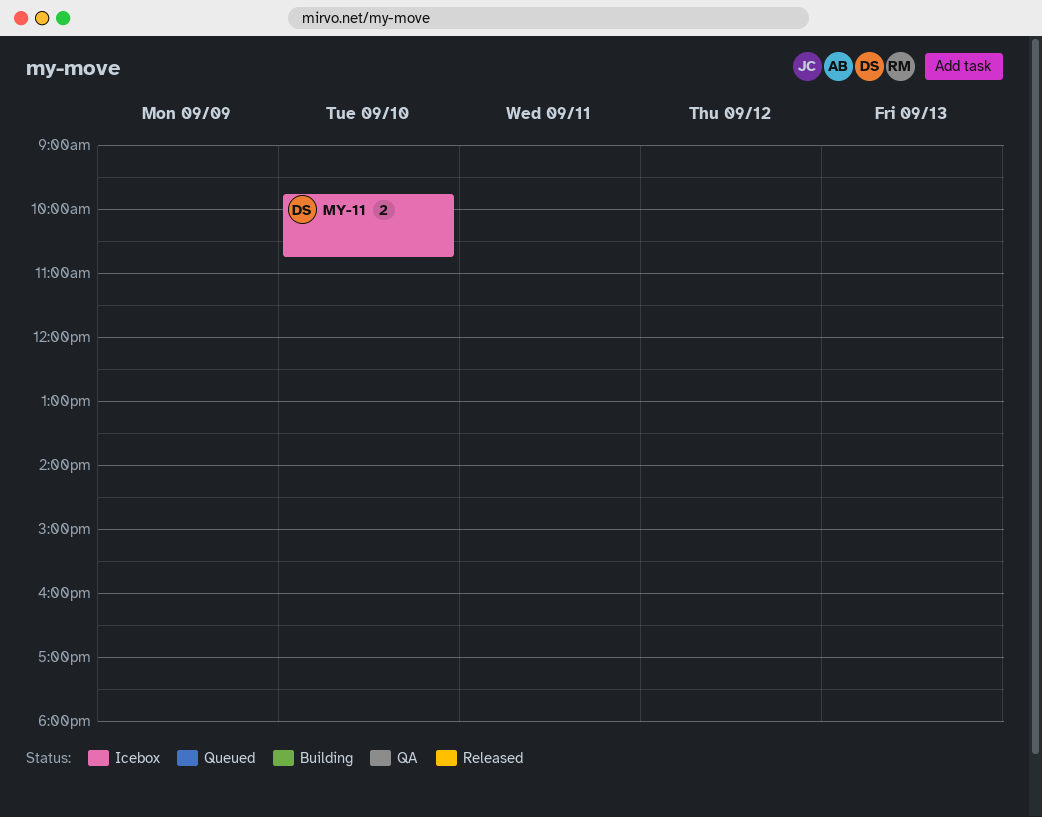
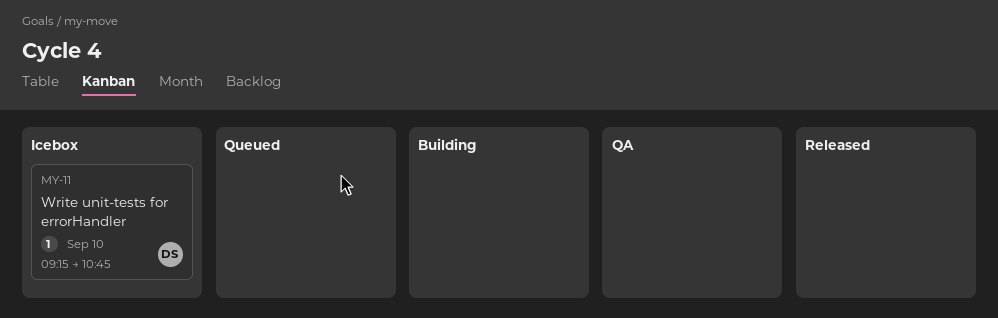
MY-11, estimate: 2 -> 1
MY-11, begins: 09:45 -> 09:15

